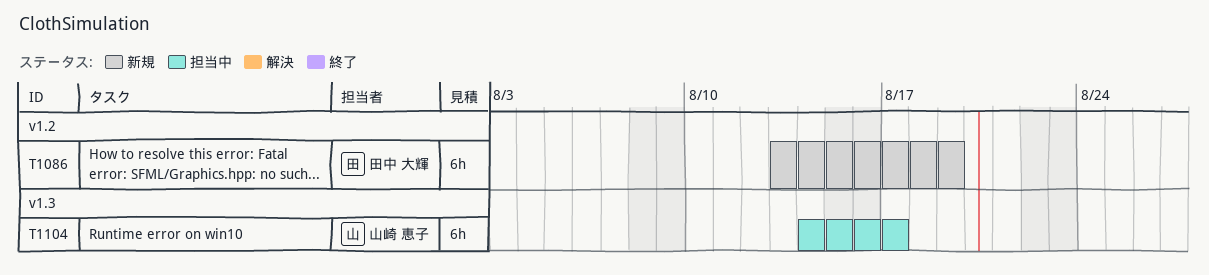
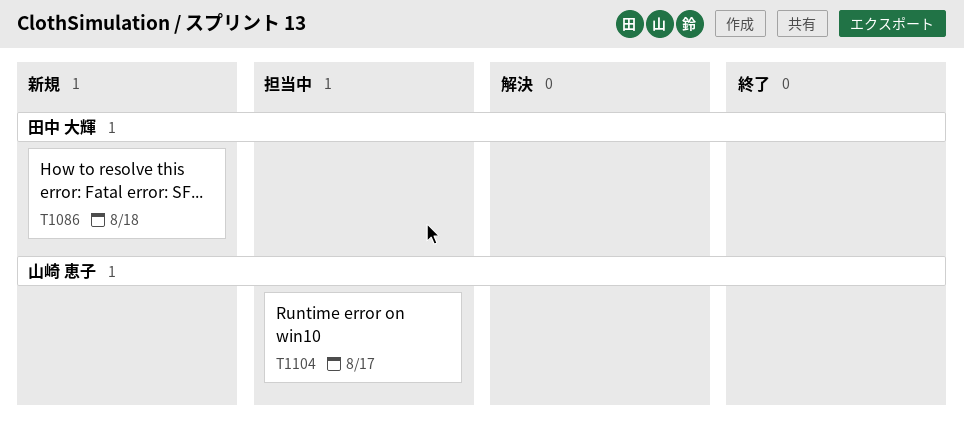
T1086, due: Aug 19 -> Aug 18

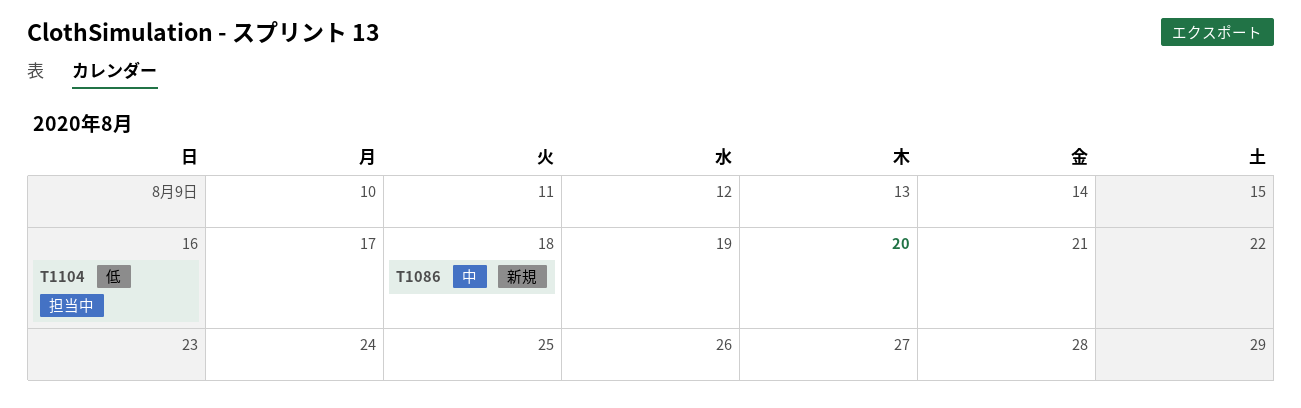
T1104, due: Aug 17 -> Aug 16

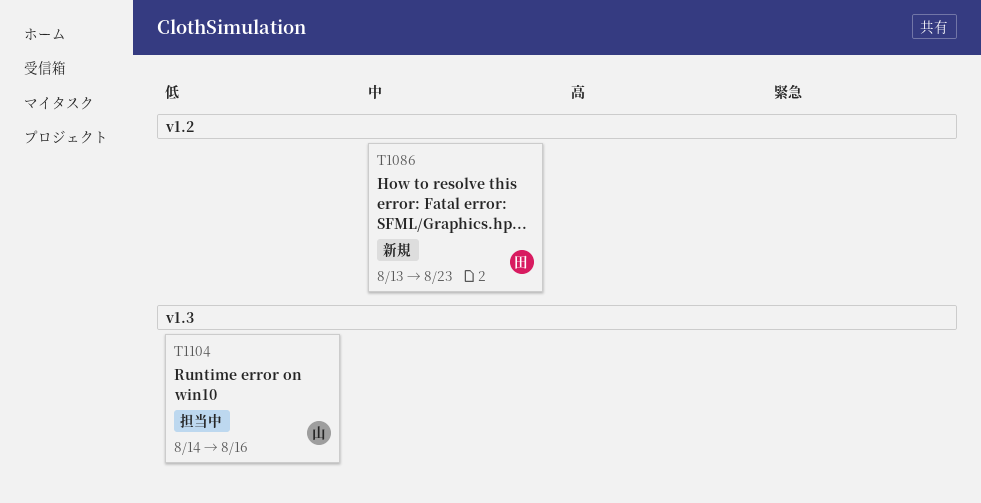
T1086, due: Aug 18 -> Aug 23

